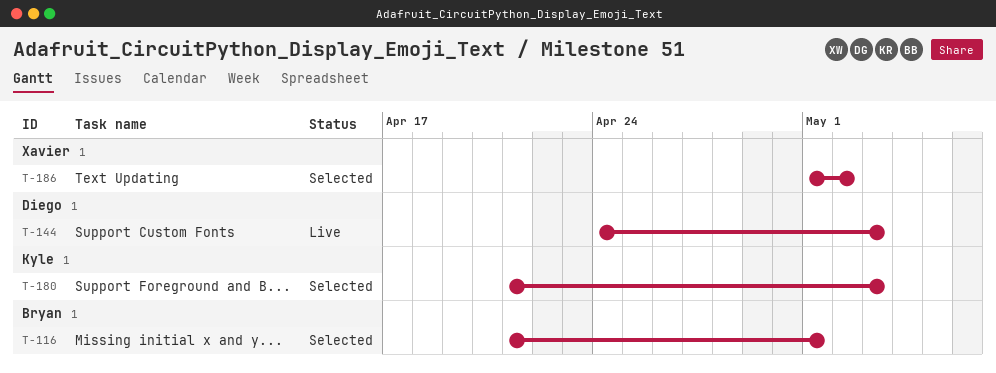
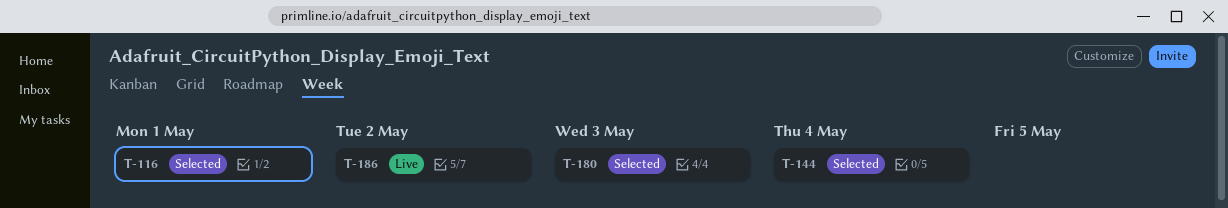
T-144, status: Live -> Selected
T-144, due: May 3 -> May 4
T-186, status: Selected -> Live

